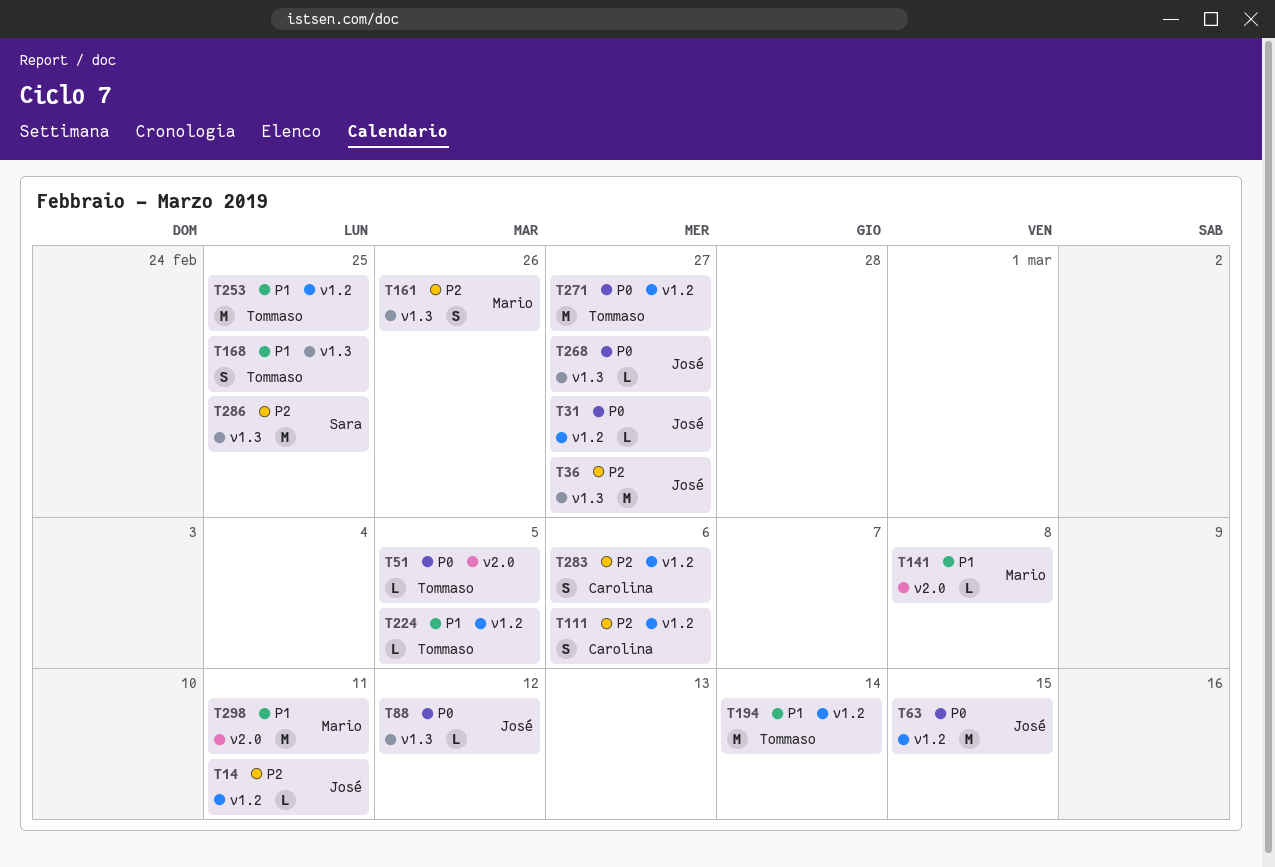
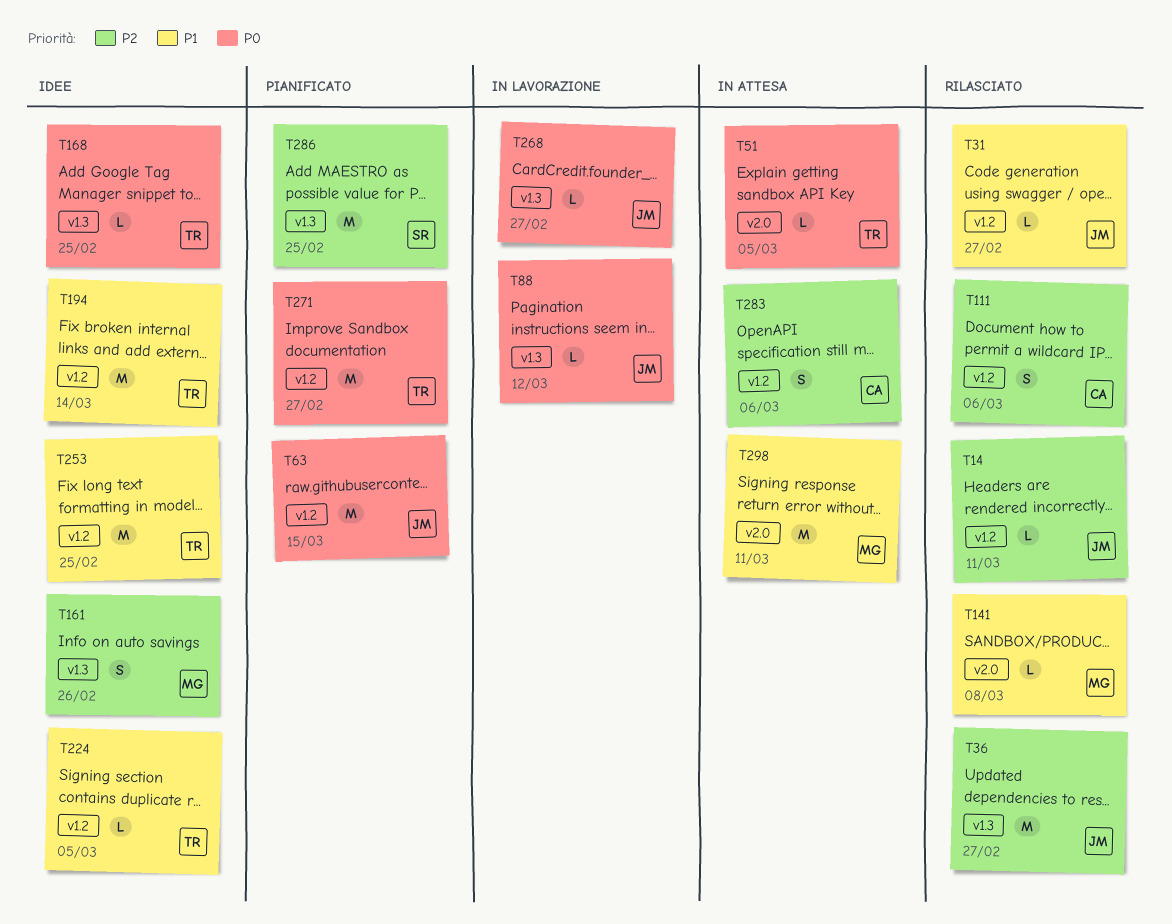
T31, priority: P0 -> P1
T168, priority: P1 -> P0
T168, estimate: S -> L

